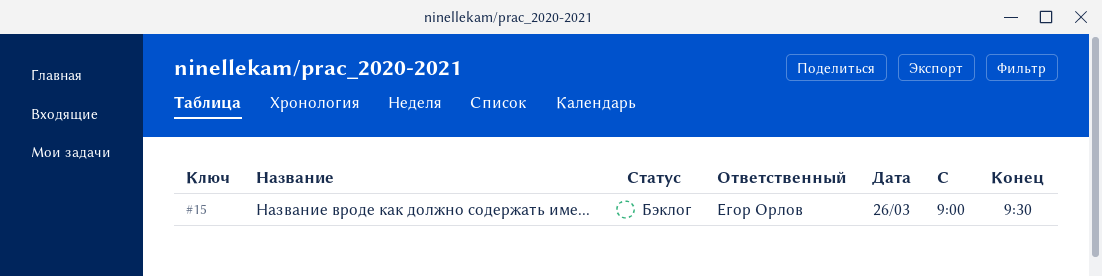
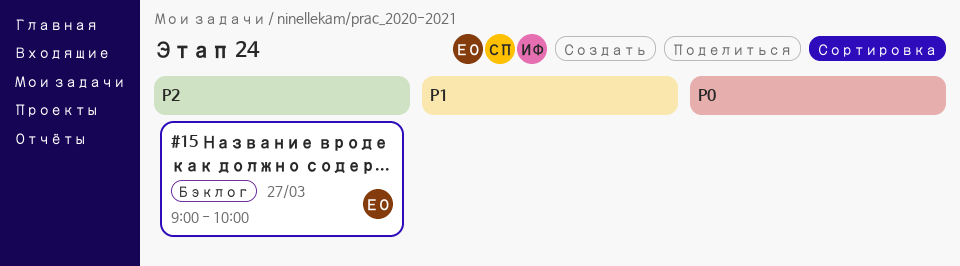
#15, day: Mar 26 -> Mar 27
#15, ends: 09:30 -> 10:00

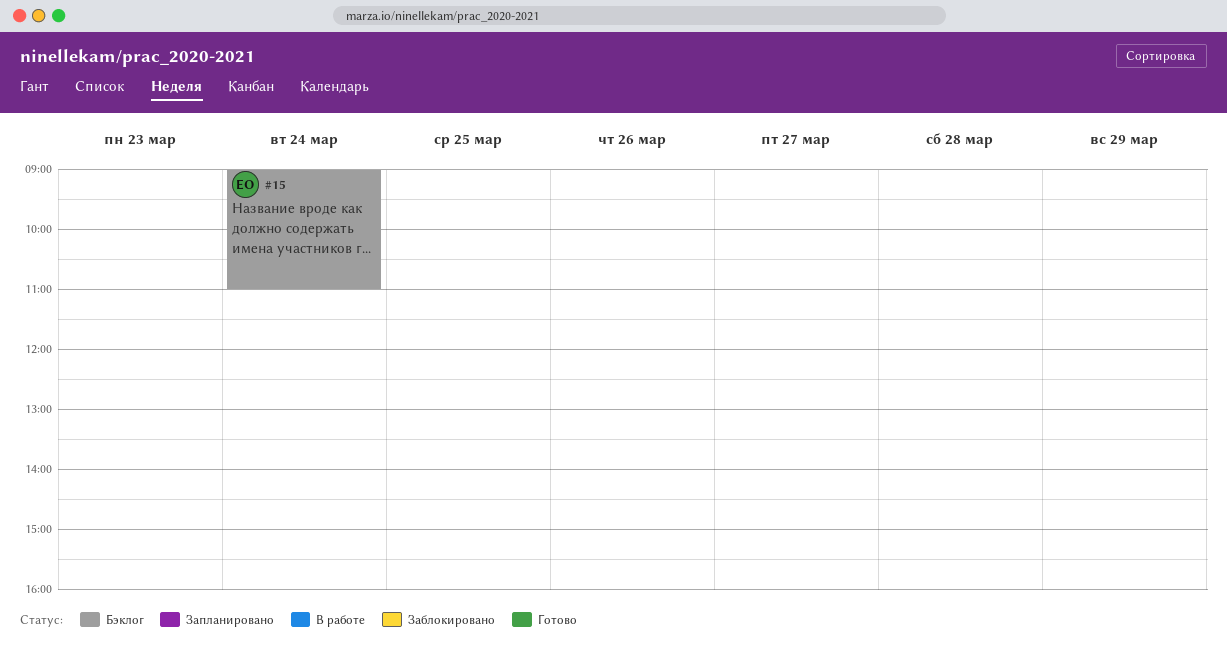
#15, day: Mar 27 -> Mar 24
#15, ends: 10:00 -> 11:00

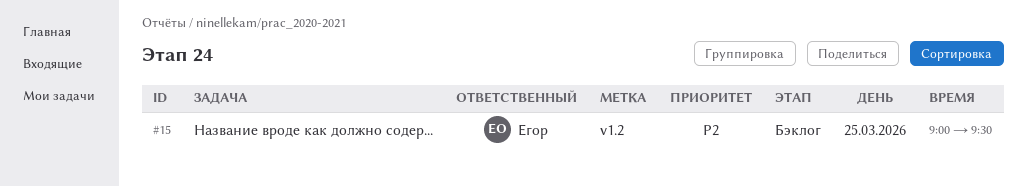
#15, day: Mar 24 -> Mar 25
#15, ends: 11:00 -> 09:30

